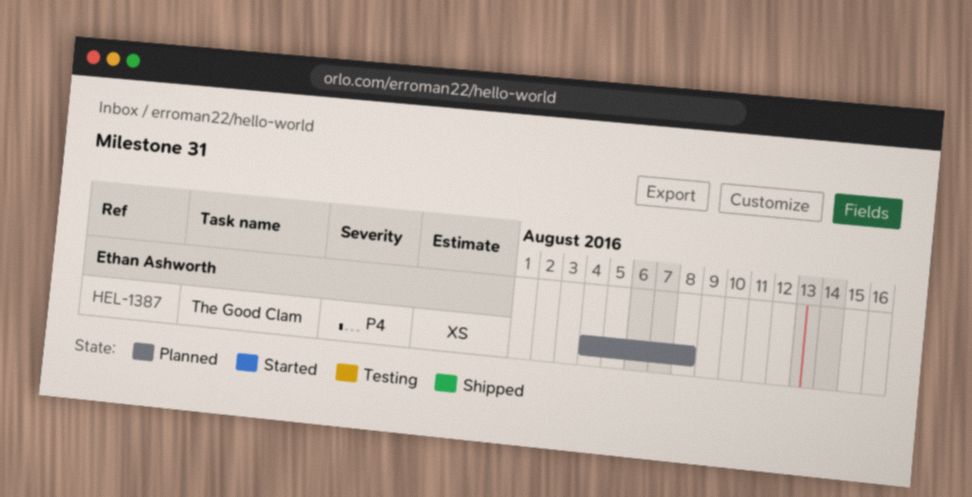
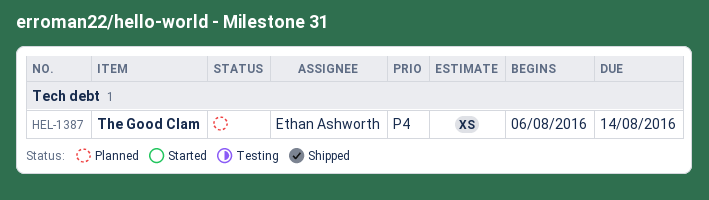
HEL-1387, start: Aug 4 -> Aug 6
HEL-1387, due: Aug 8 -> Aug 14

